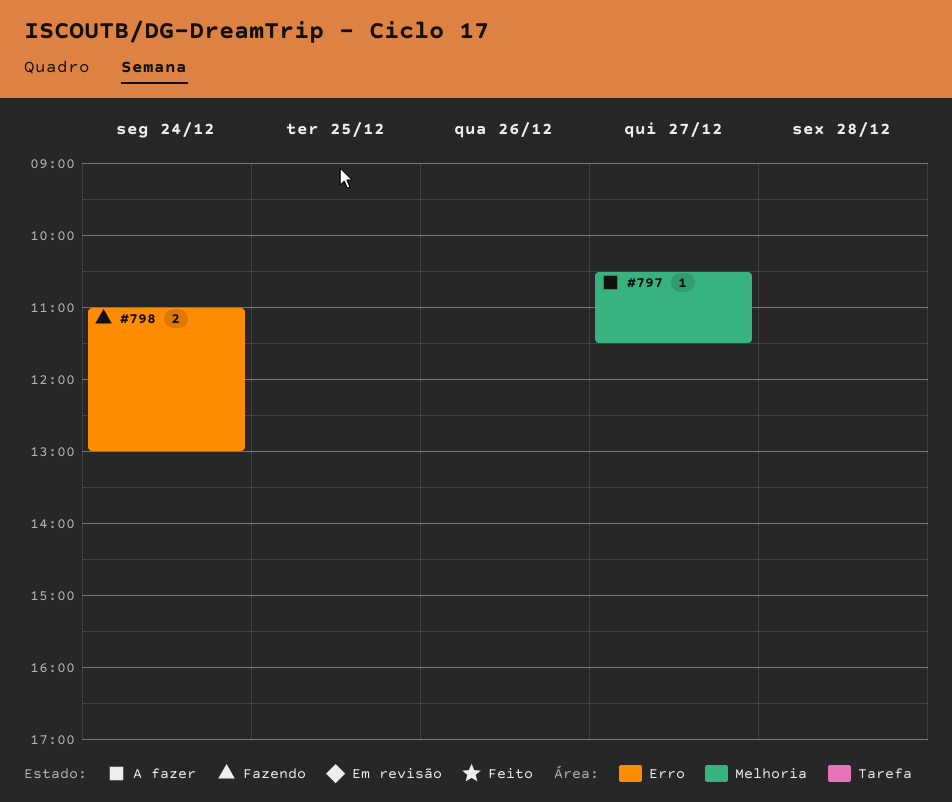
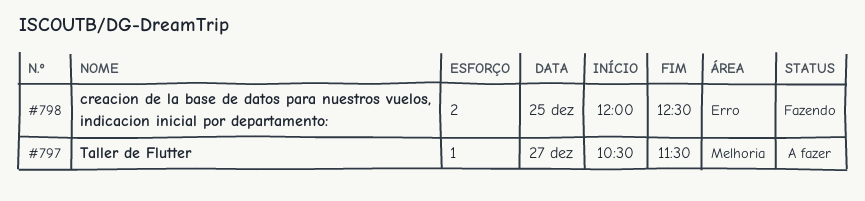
#798, day: Dec 24 -> Dec 25
#798, begins: 11:00 -> 12:00
#798, ends: 13:00 -> 12:30

